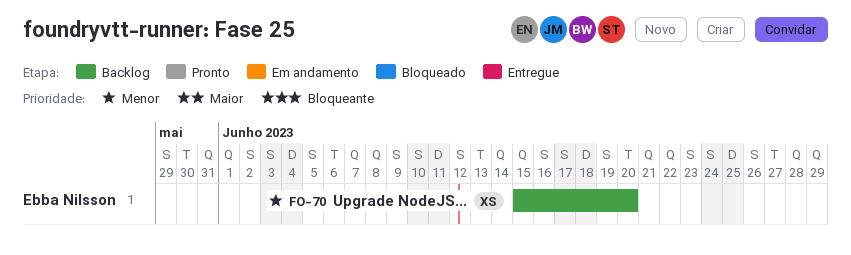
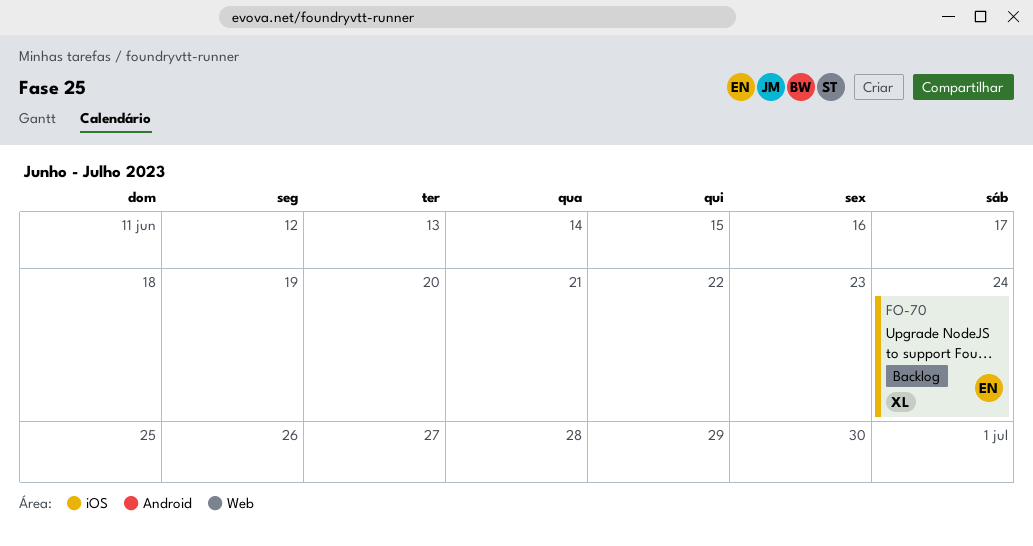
FO-70, estimate: XS -> XL
FO-70, due: Jun 20 -> Jun 24

